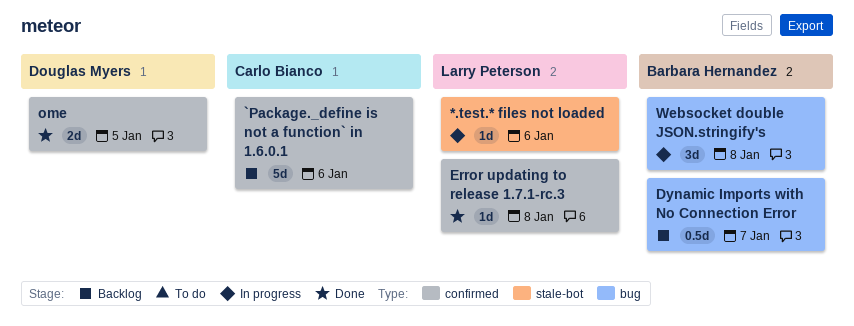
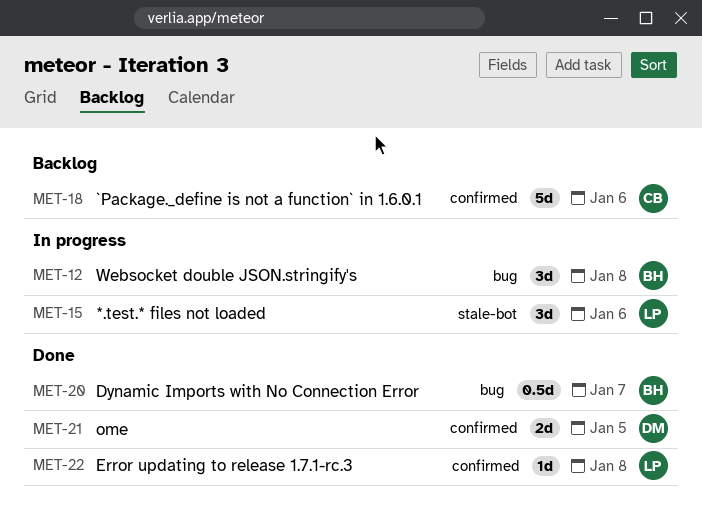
*.test.* files not loaded, estimate: 1d -> 3d
Dynamic Imports with No Connection Error, status: Backlog -> Done

